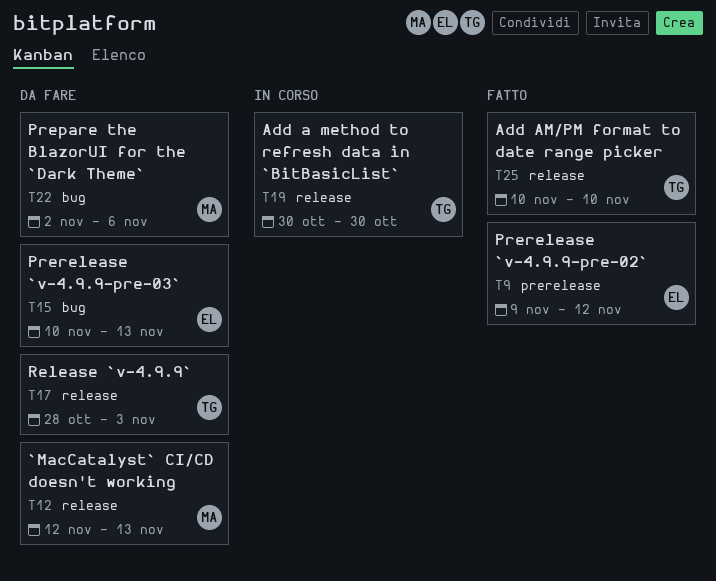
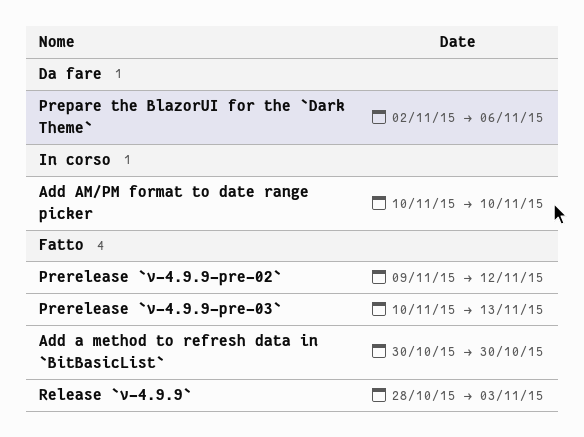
`MacCatalyst` CI/CD doesn't working: present -> none
Add a method to refresh data in `BitBasicList`, status: In corso -> Fatto
Add AM/PM format to date range picker, status: Fatto -> In corso
Prerelease `v-4.9.9-pre-03`, status: Da fare -> Fatto
Release `v-4.9.9`, status: Da fare -> Fatto

